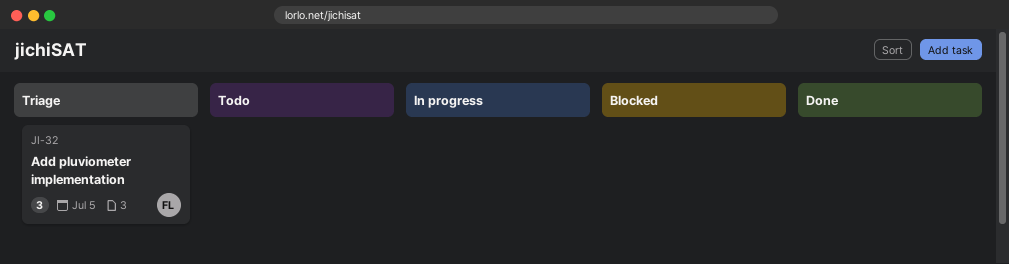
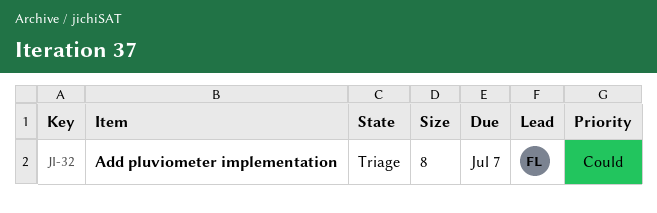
JI-32, estimate: 3 -> 8
JI-32, due: Jul 5 -> Jul 7

